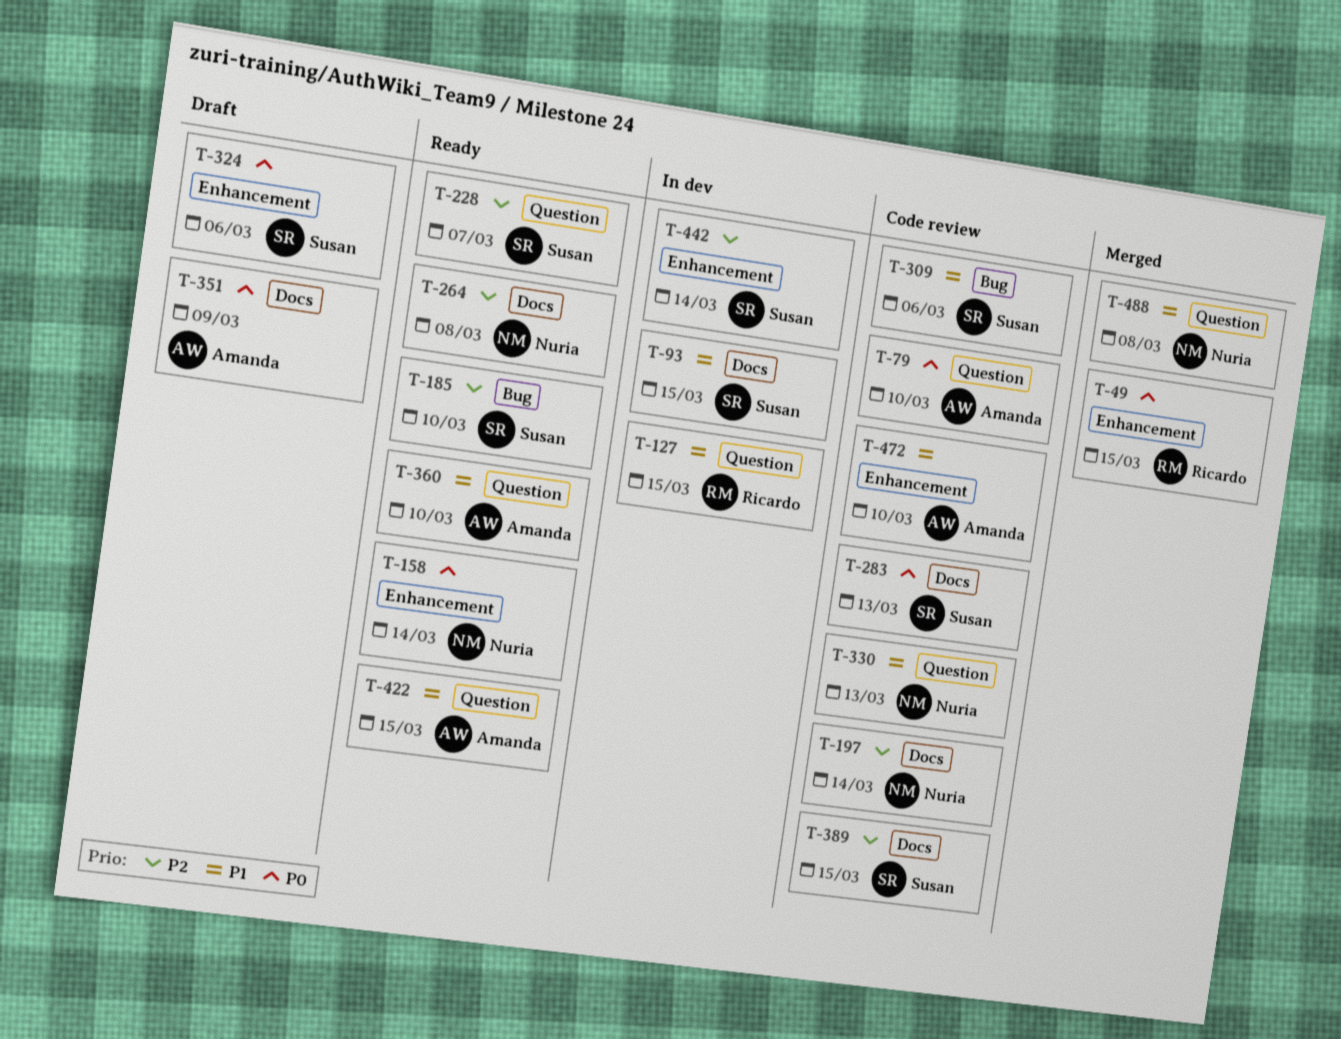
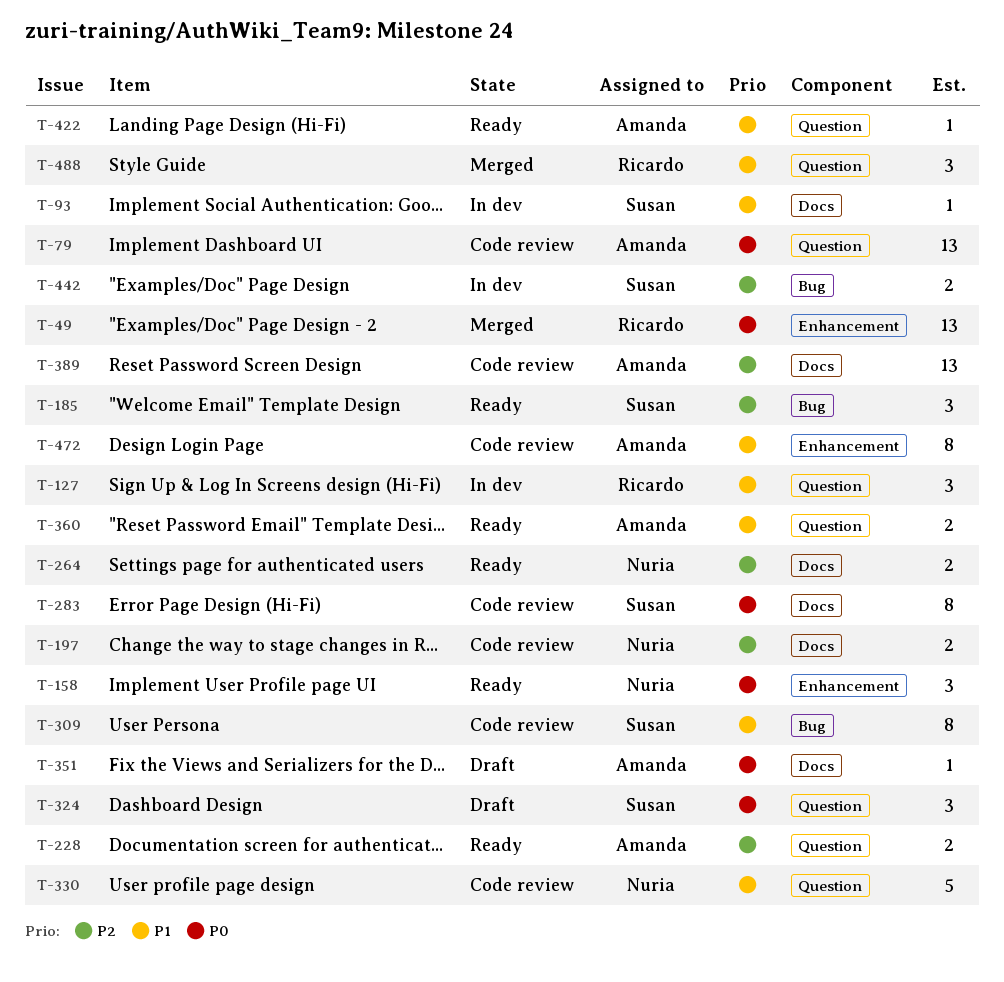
T-228, owner: Susan -> Amanda
T-324, label: Enhancement -> Question
T-389, owner: Susan -> Amanda
T-442, label: Enhancement -> Bug
T-488, owner: Nuria -> Ricardo

